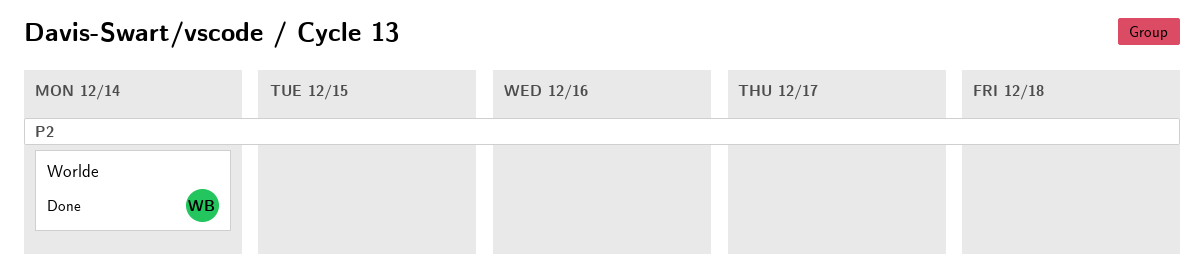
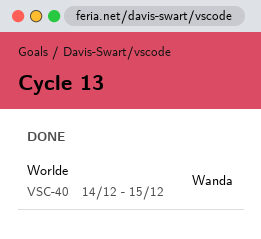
Worlde, due: Dec 14 -> Dec 15

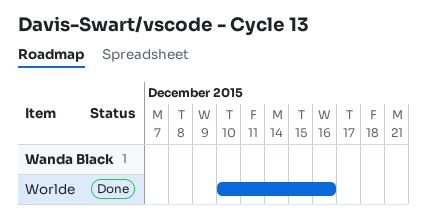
Worlde, start: Dec 14 -> Dec 10
Worlde, due: Dec 15 -> Dec 16

